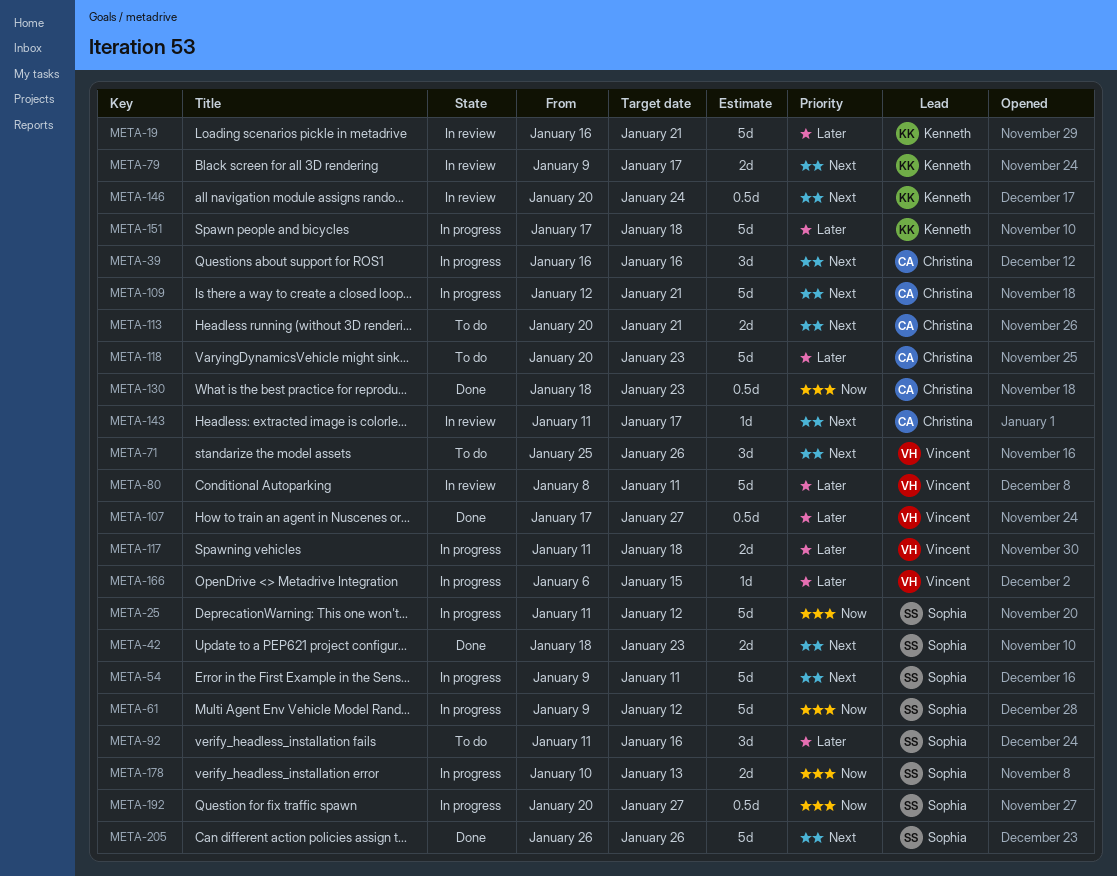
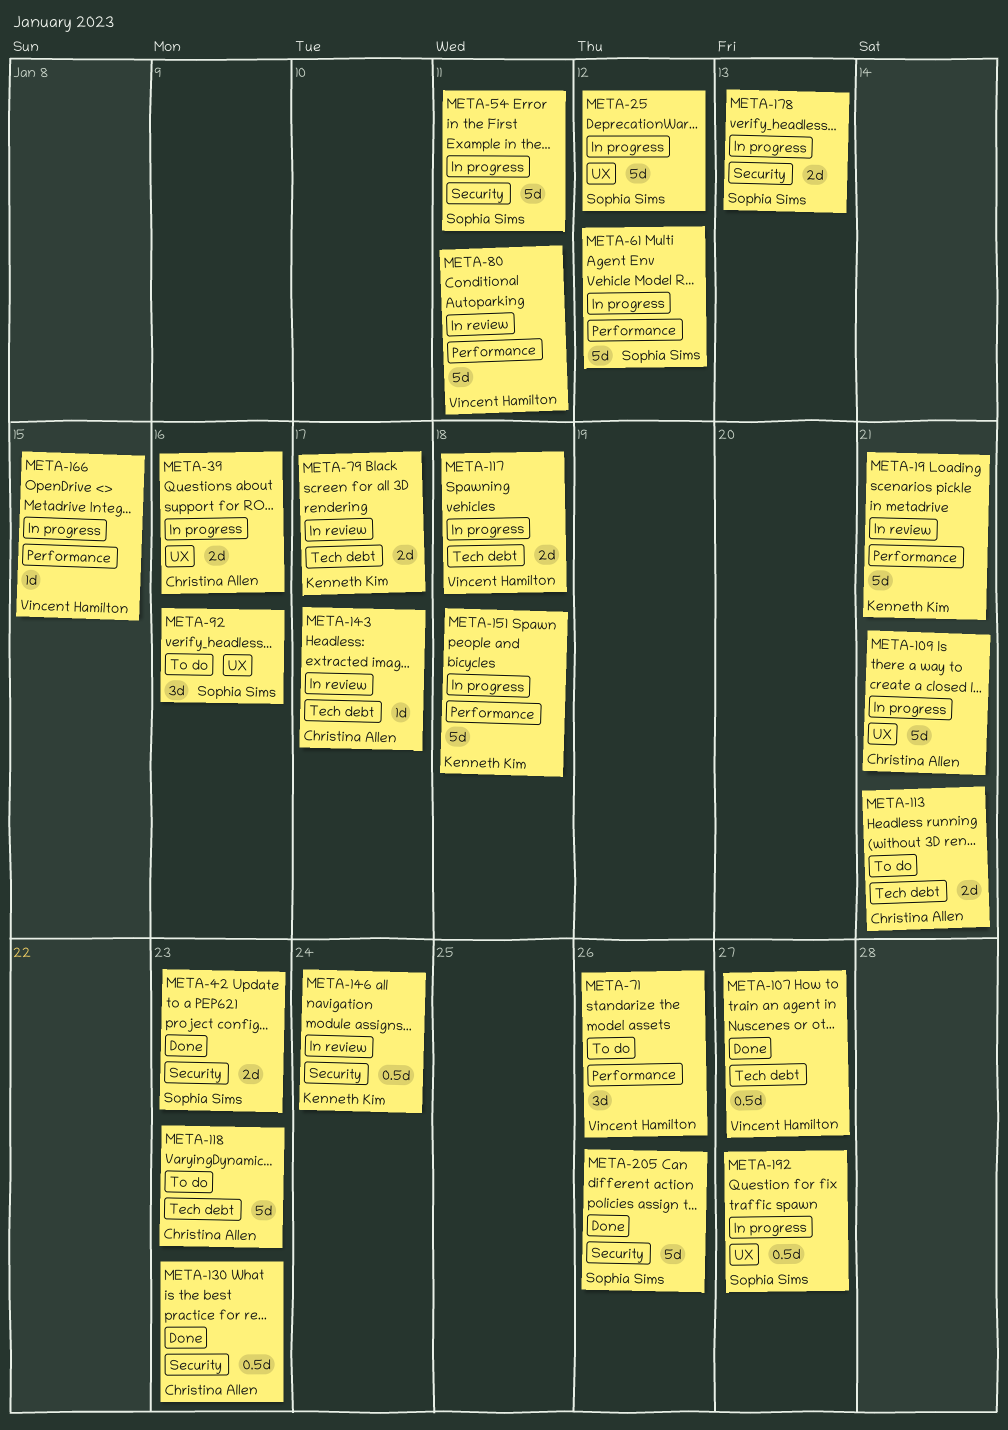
META-39, estimate: 3d -> 2d

